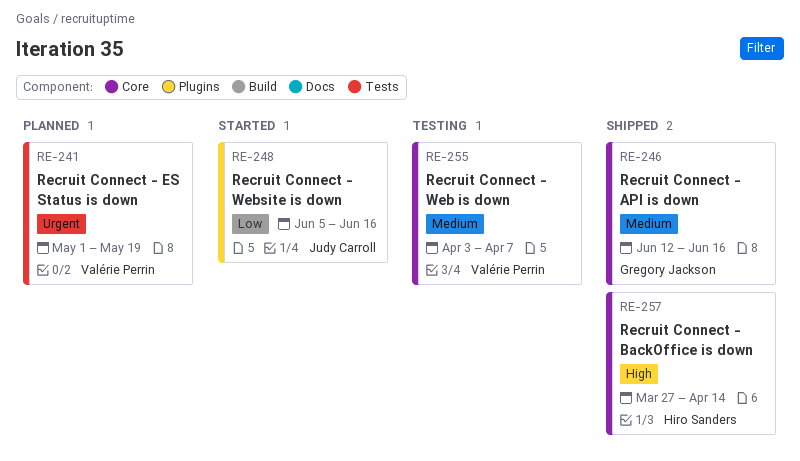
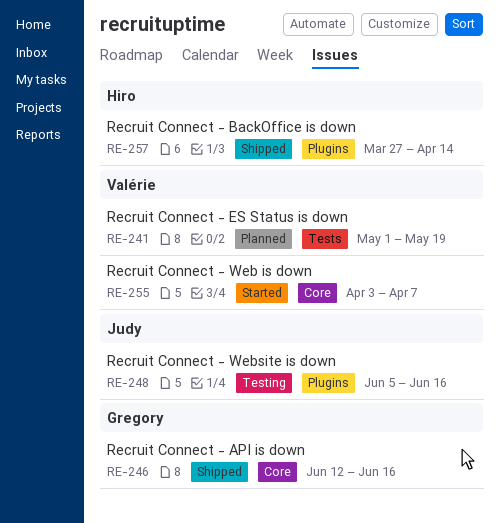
RE-248, status: Started -> Testing
RE-255, status: Testing -> Started
RE-257, label: Core -> Plugins

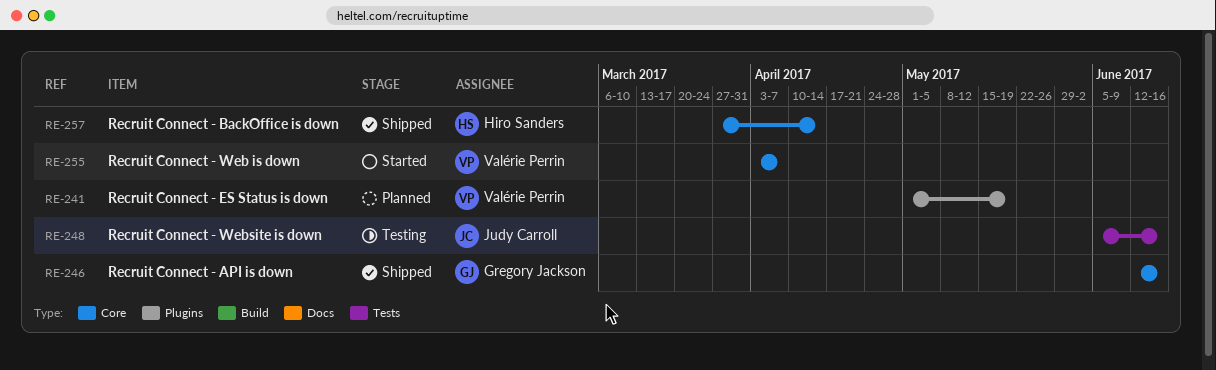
RE-241, label: Tests -> Plugins
RE-248, label: Plugins -> Tests
RE-257, label: Plugins -> Core

